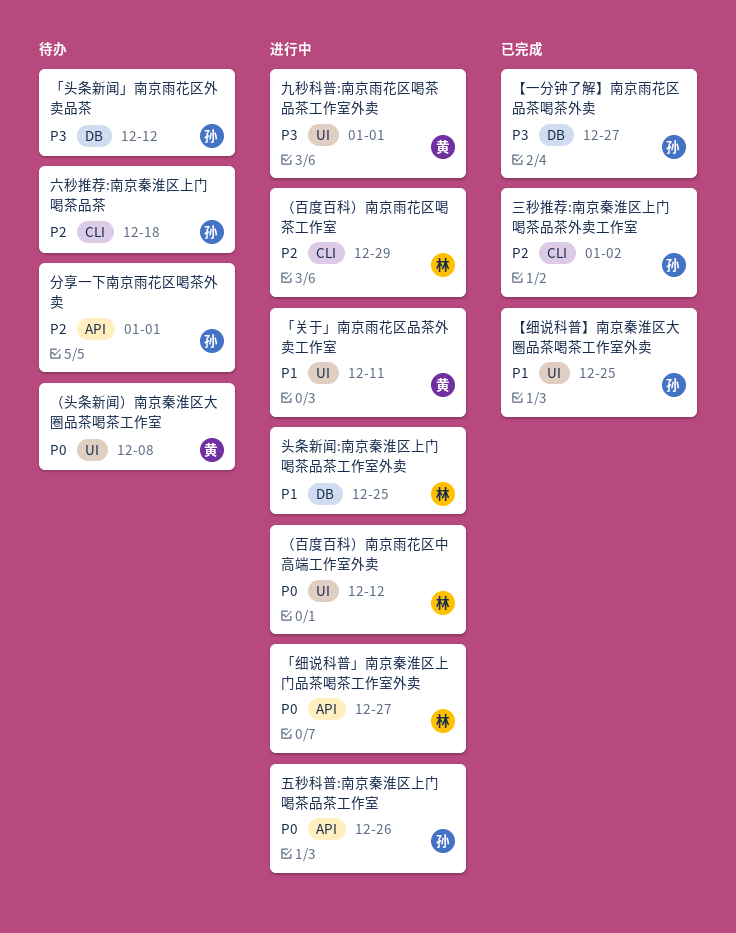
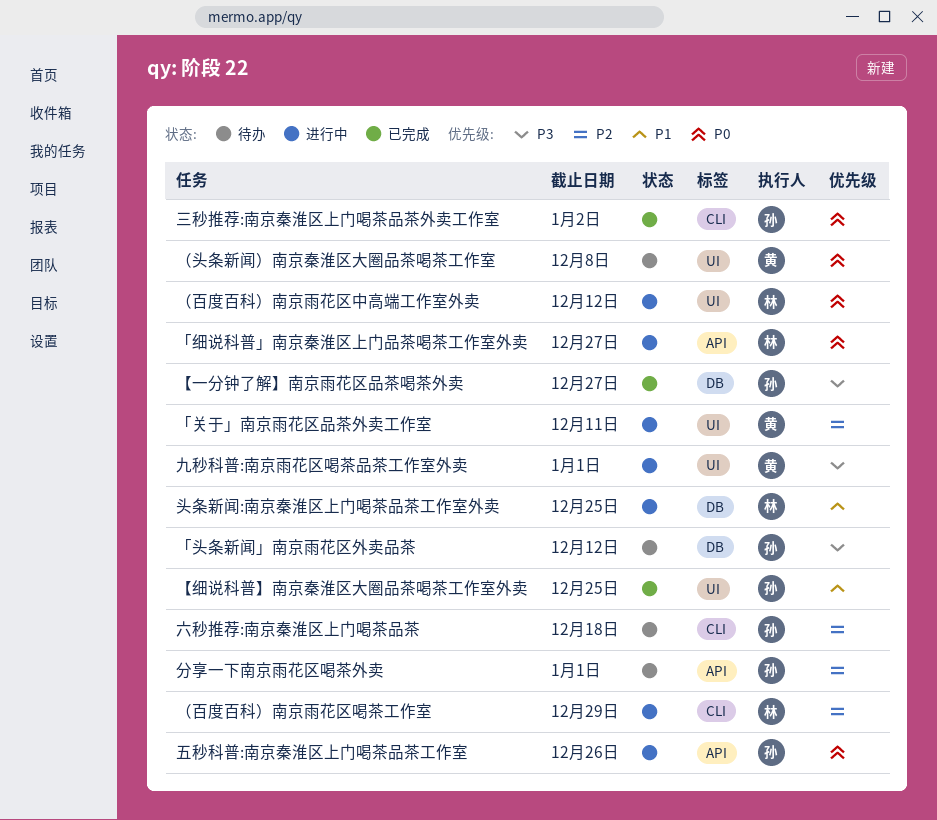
「关于」南京雨花区品茶外卖工作室, priority: P1 -> P2
三秒推荐:南京秦淮区上门喝茶品茶外卖工作室, priority: P2 -> P0

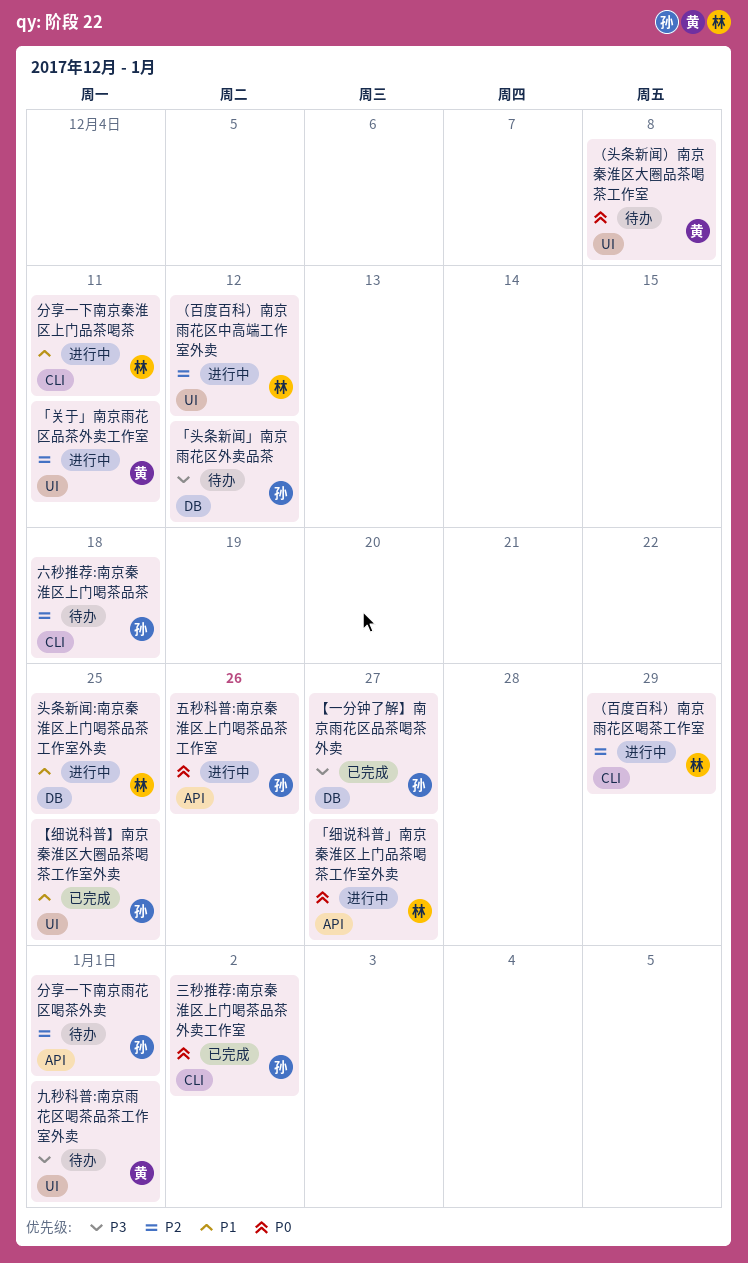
九秒科普:南京雨花区喝茶品茶工作室外卖, status: 进行中 -> 待办
分享一下南京秦淮区上门品茶喝茶: none -> present
（百度百科）南京雨花区中高端工作室外卖, priority: P0 -> P2

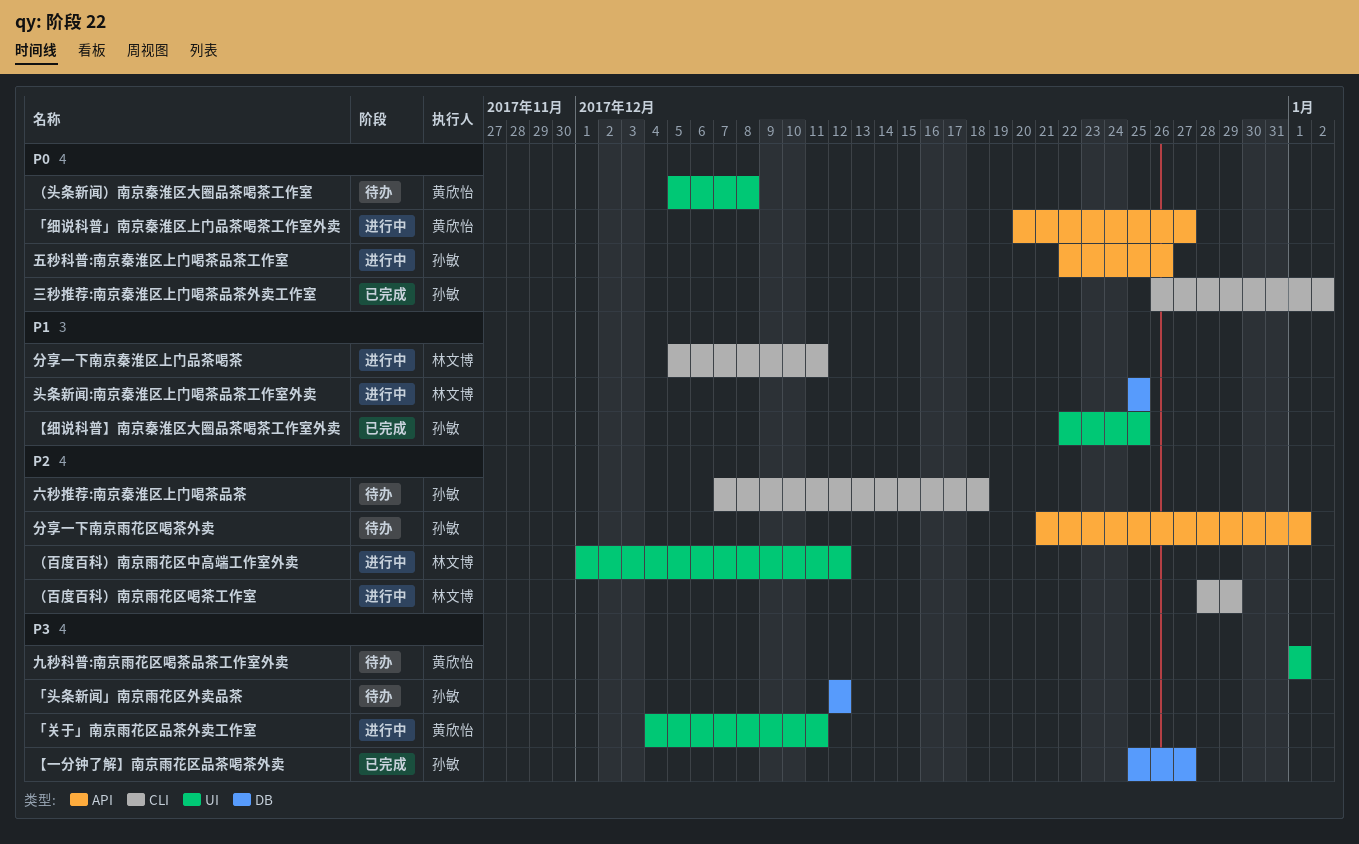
「关于」南京雨花区品茶外卖工作室, priority: P2 -> P3
「细说科普」南京秦淮区上门品茶喝茶工作室外卖, owner: 林文博 -> 黄欣怡

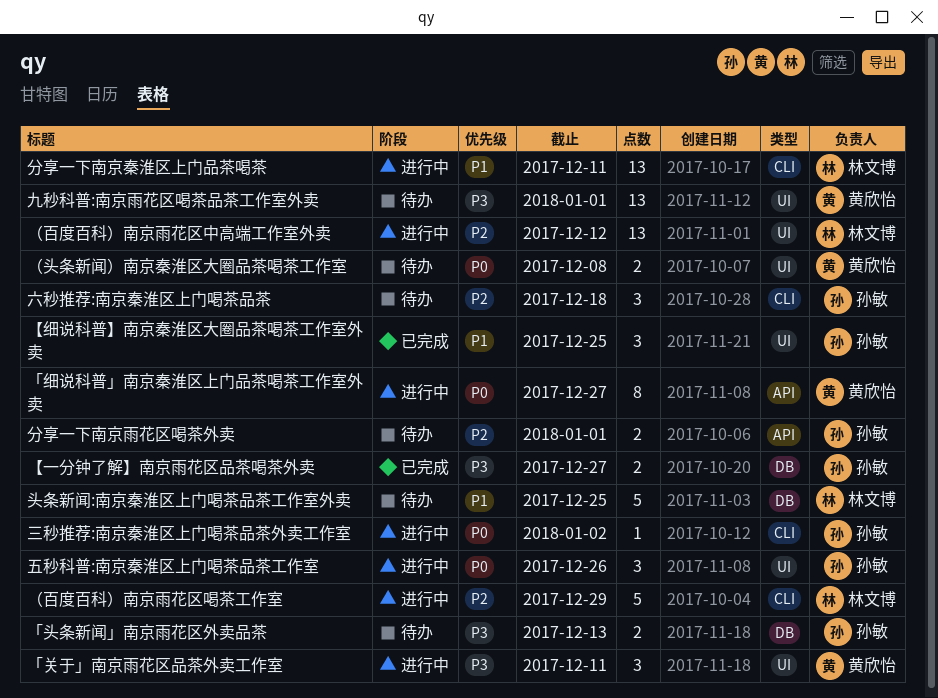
「头条新闻」南京雨花区外卖品茶, due: Dec 12 -> Dec 13
三秒推荐:南京秦淮区上门喝茶品茶外卖工作室, status: 已完成 -> 进行中
五秒科普:南京秦淮区上门喝茶品茶工作室, label: API -> UI
头条新闻:南京秦淮区上门喝茶品茶工作室外卖, status: 进行中 -> 待办

